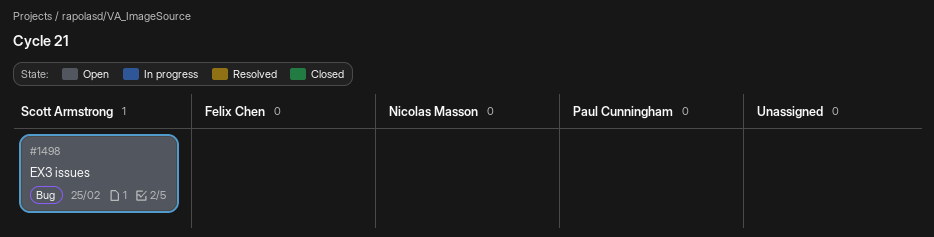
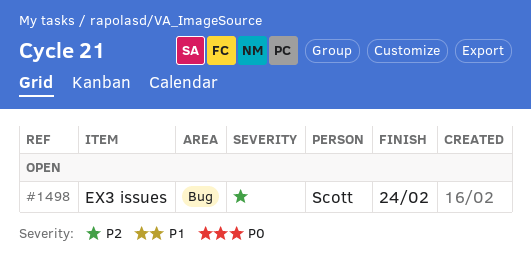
#1498, due: Feb 25 -> Feb 24

